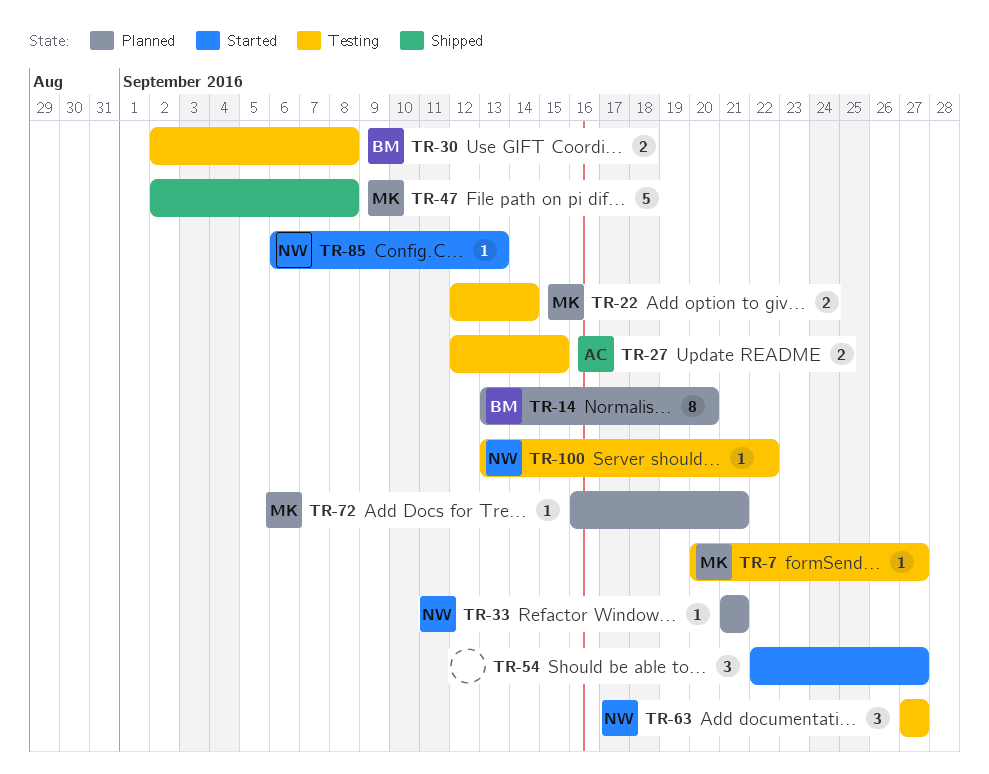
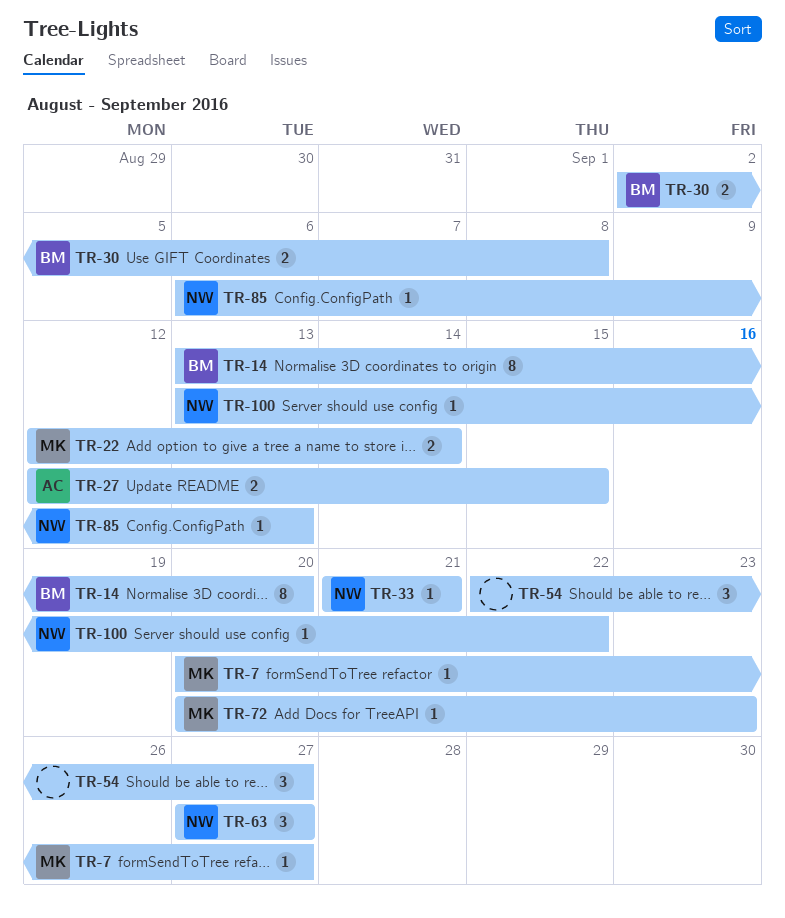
TR-47: present -> none
TR-72, start: Sep 16 -> Sep 20
TR-72, due: Sep 21 -> Sep 23

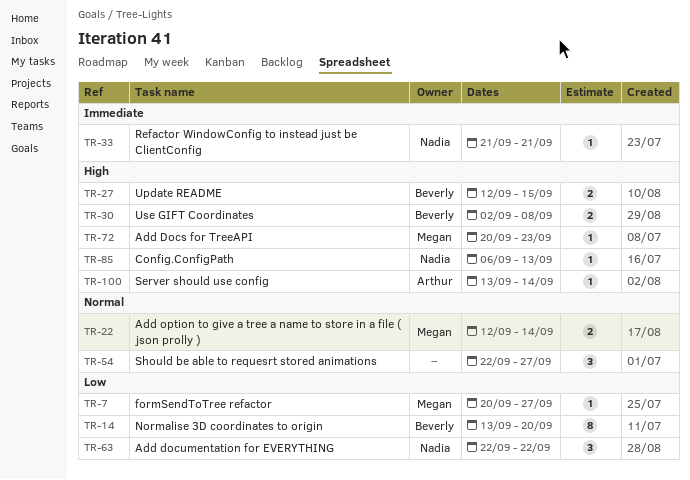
TR-27, owner: Arthur -> Beverly
TR-63, start: Sep 27 -> Sep 22
TR-63, due: Sep 27 -> Sep 22
TR-100, owner: Nadia -> Arthur
TR-100, due: Sep 22 -> Sep 14

